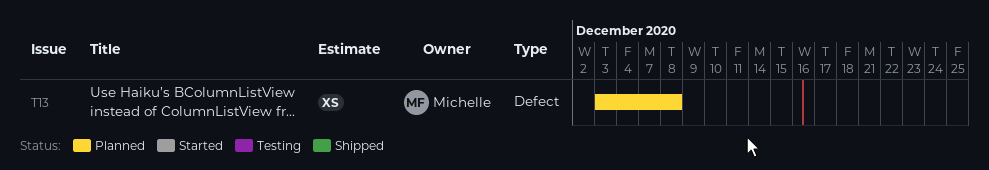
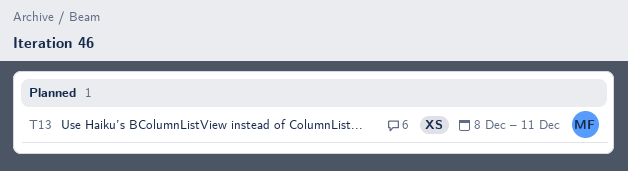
T13, start: Dec 3 -> Dec 8
T13, due: Dec 8 -> Dec 11

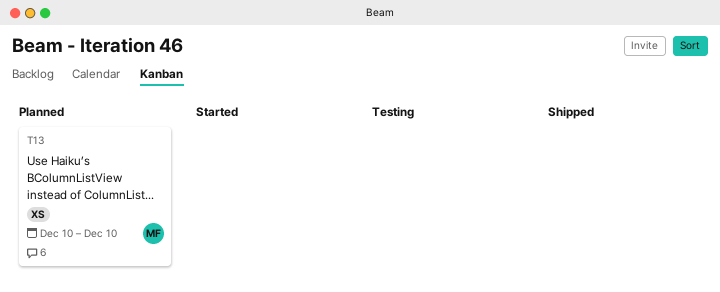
T13, start: Dec 8 -> Dec 10
T13, due: Dec 11 -> Dec 10

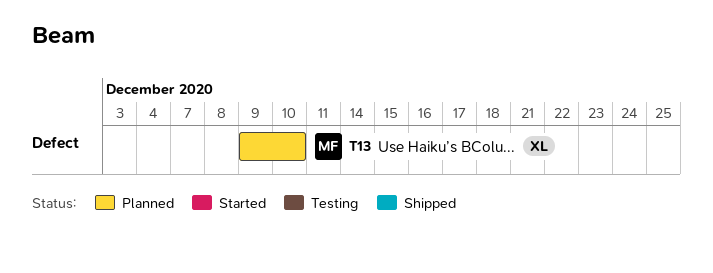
T13, estimate: XS -> XL
T13, start: Dec 10 -> Dec 9

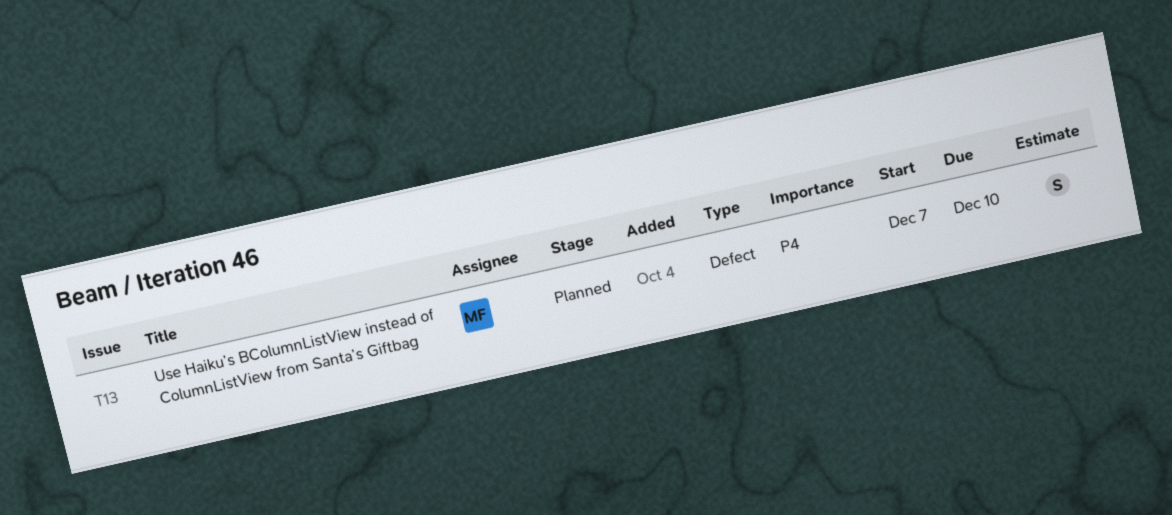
T13, estimate: XL -> S
T13, start: Dec 9 -> Dec 7

